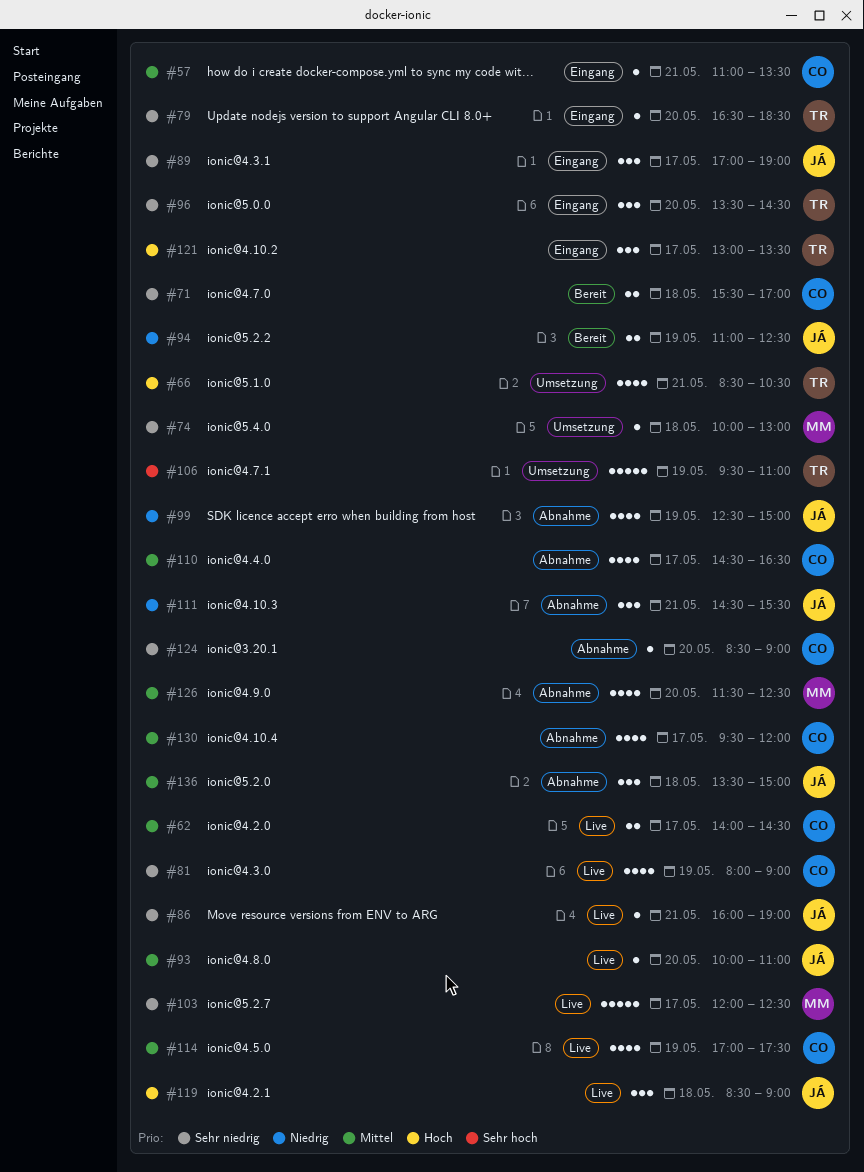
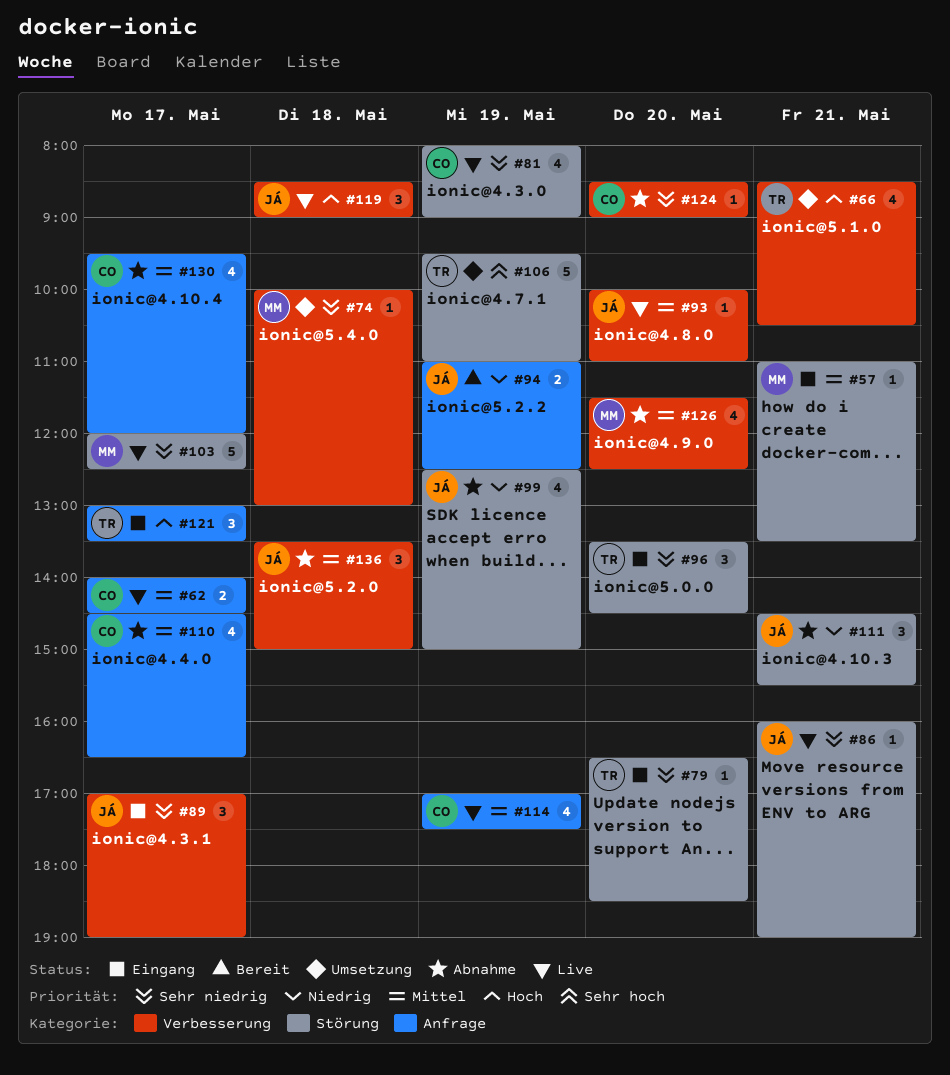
#57, owner: CO -> MM
#71: present -> none

